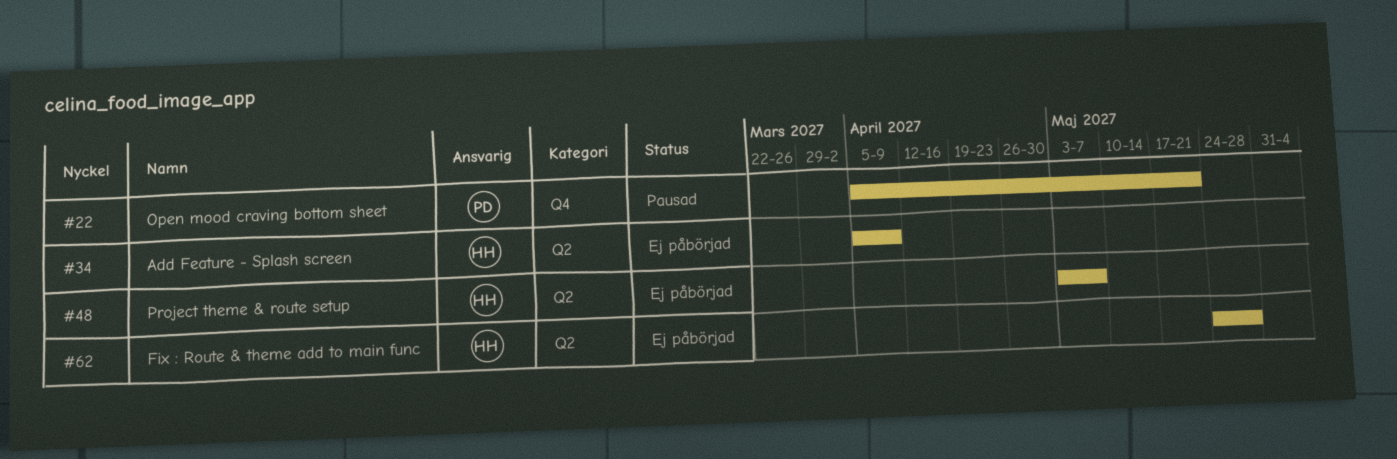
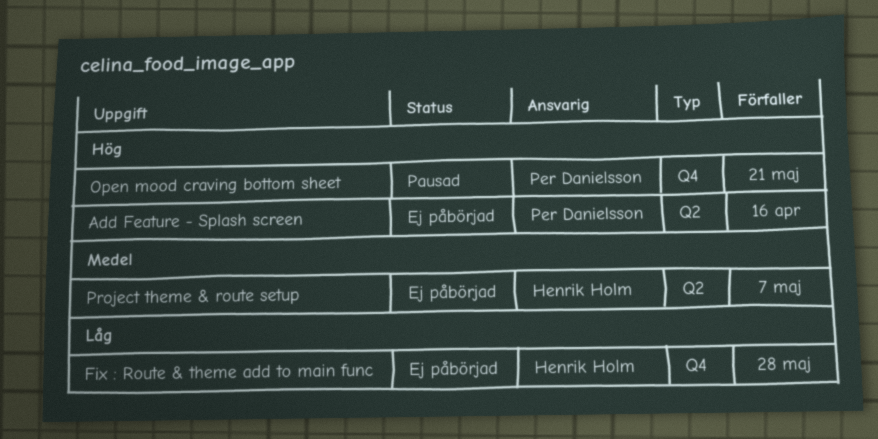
Add Feature - Splash screen, owner: Henrik Holm -> Per Danielsson
Add Feature - Splash screen, due: Apr 9 -> Apr 16
Fix : Route & theme add to main func, label: Q2 -> Q4

